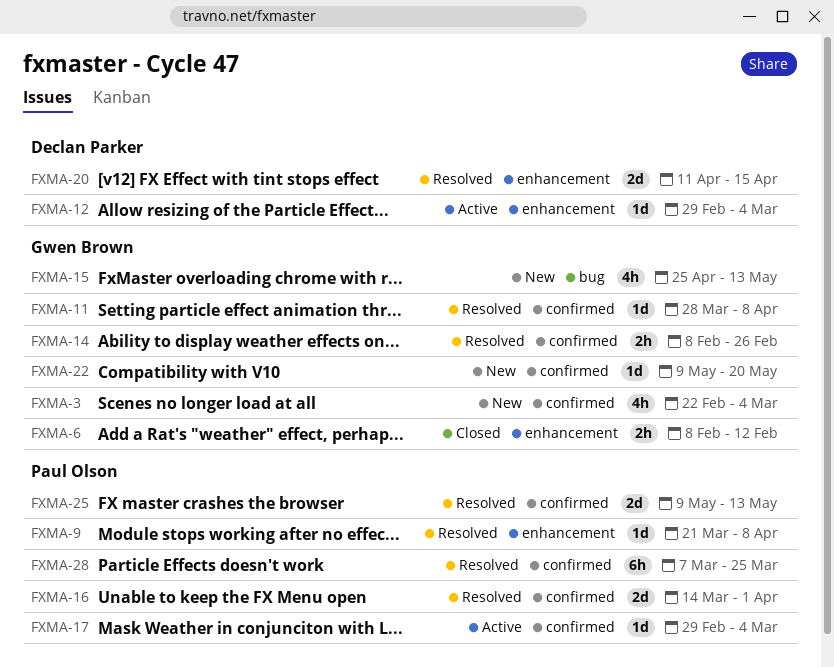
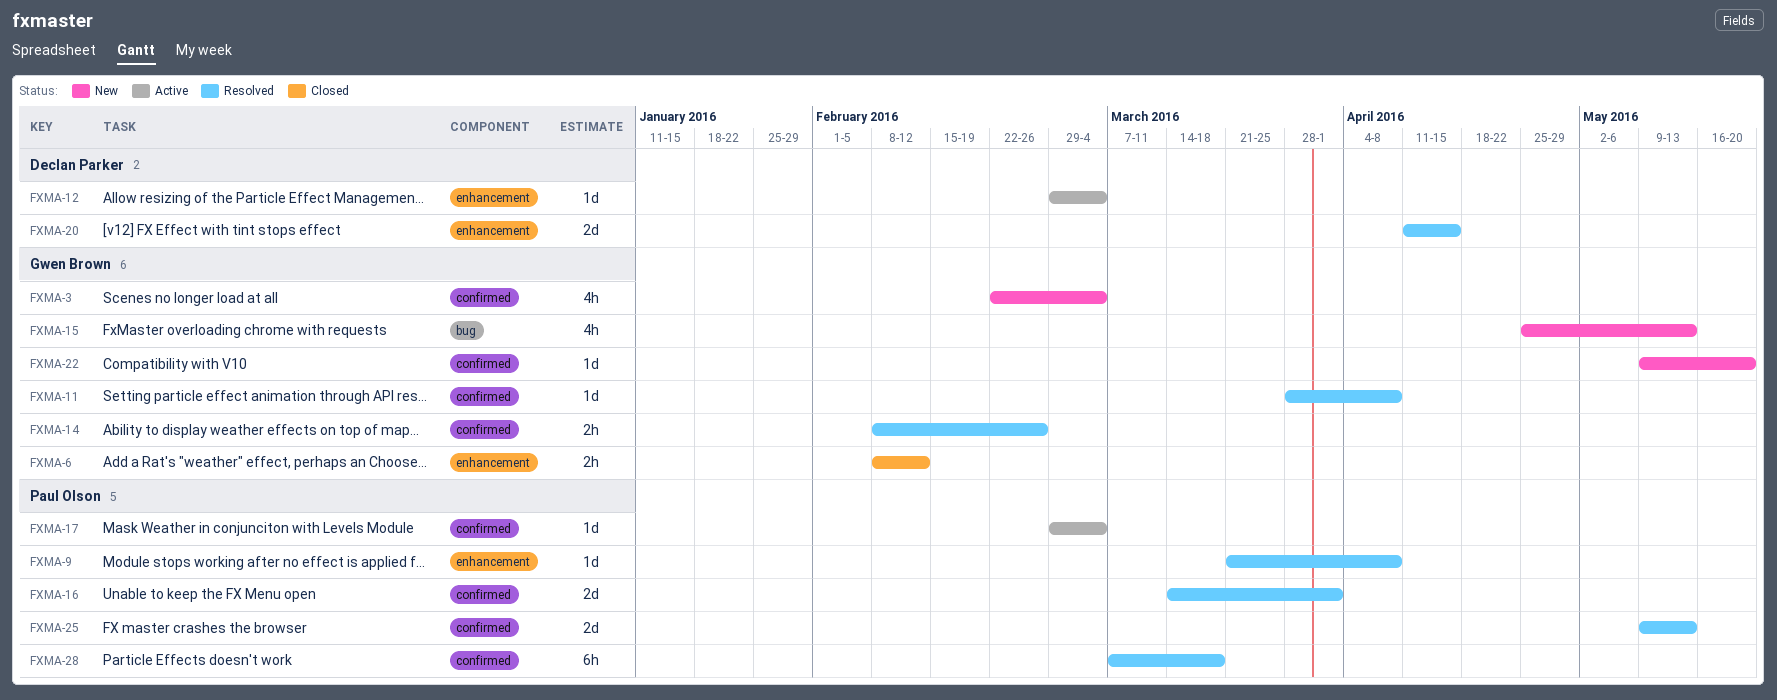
FXMA-28, due: Mar 25 -> Mar 18

